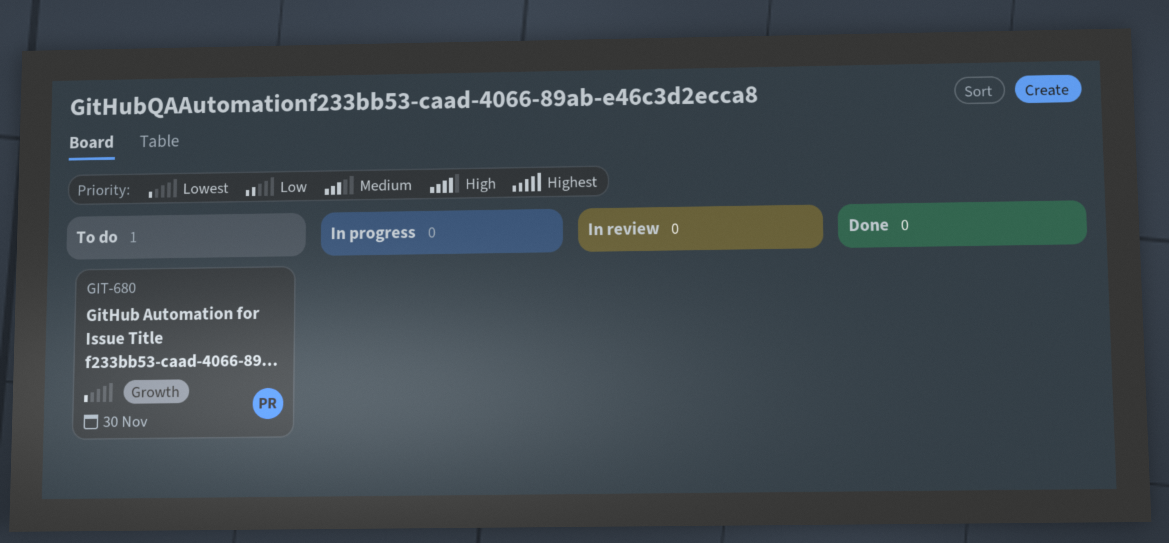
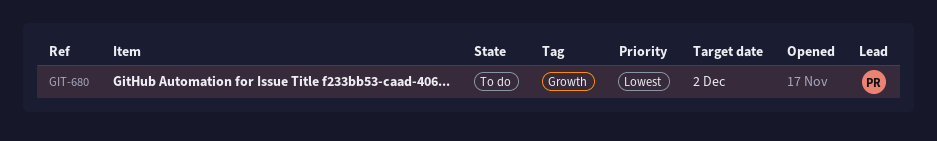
GIT-680, due: Nov 30 -> Dec 2

